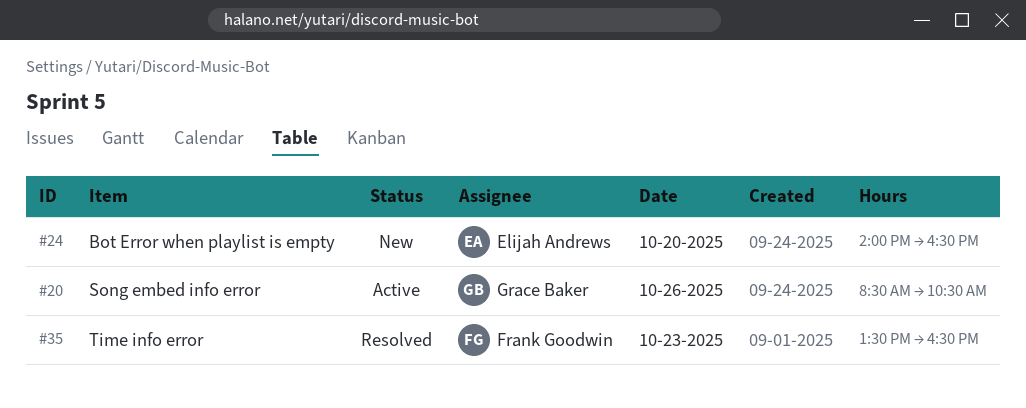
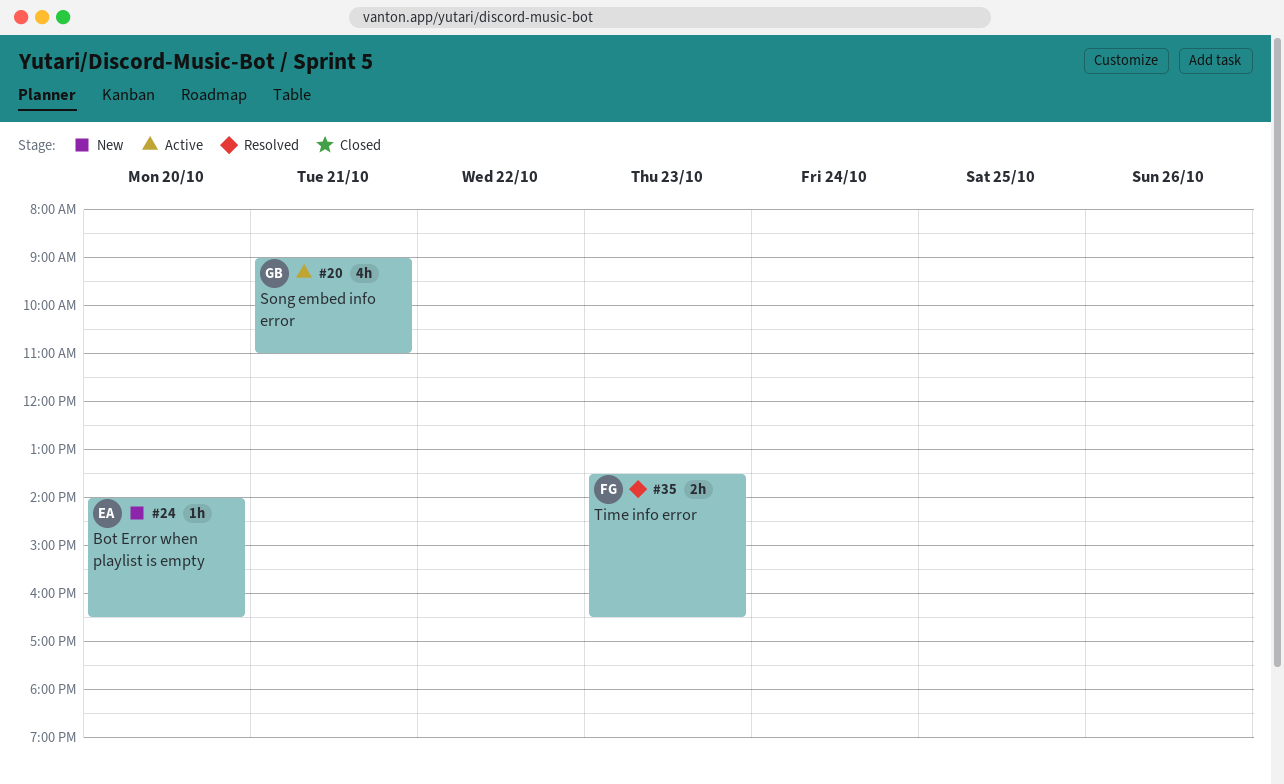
#20, day: Oct 26 -> Oct 21
#20, begins: 08:30 -> 09:00
#20, ends: 10:30 -> 11:00

